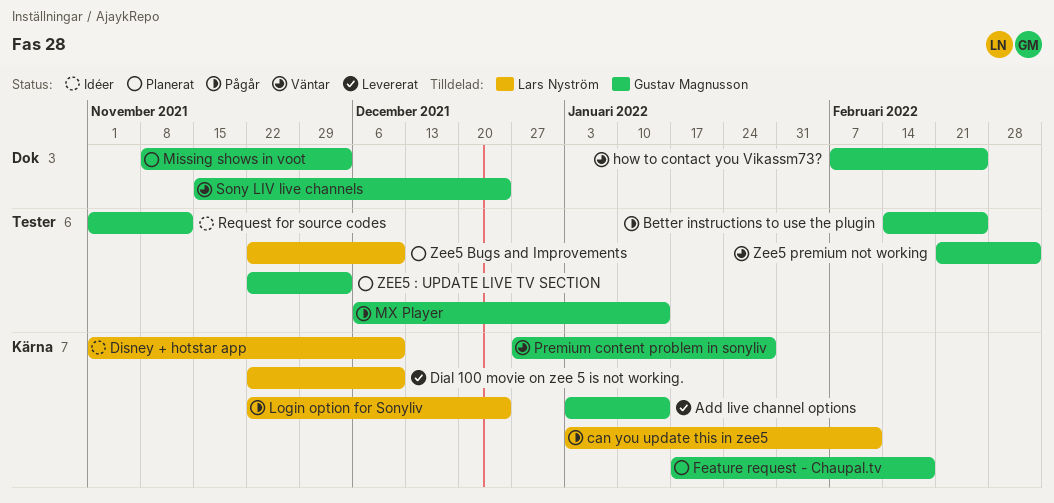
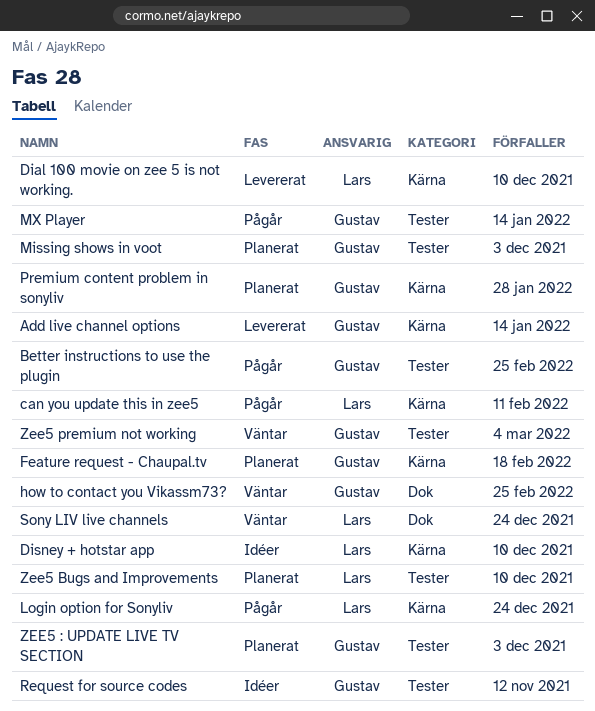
Missing shows in voot, label: Dok -> Tester
Premium content problem in sonyliv, status: Väntar -> Planerat
Sony LIV live channels, owner: Gustav Magnusson -> Lars Nyström

